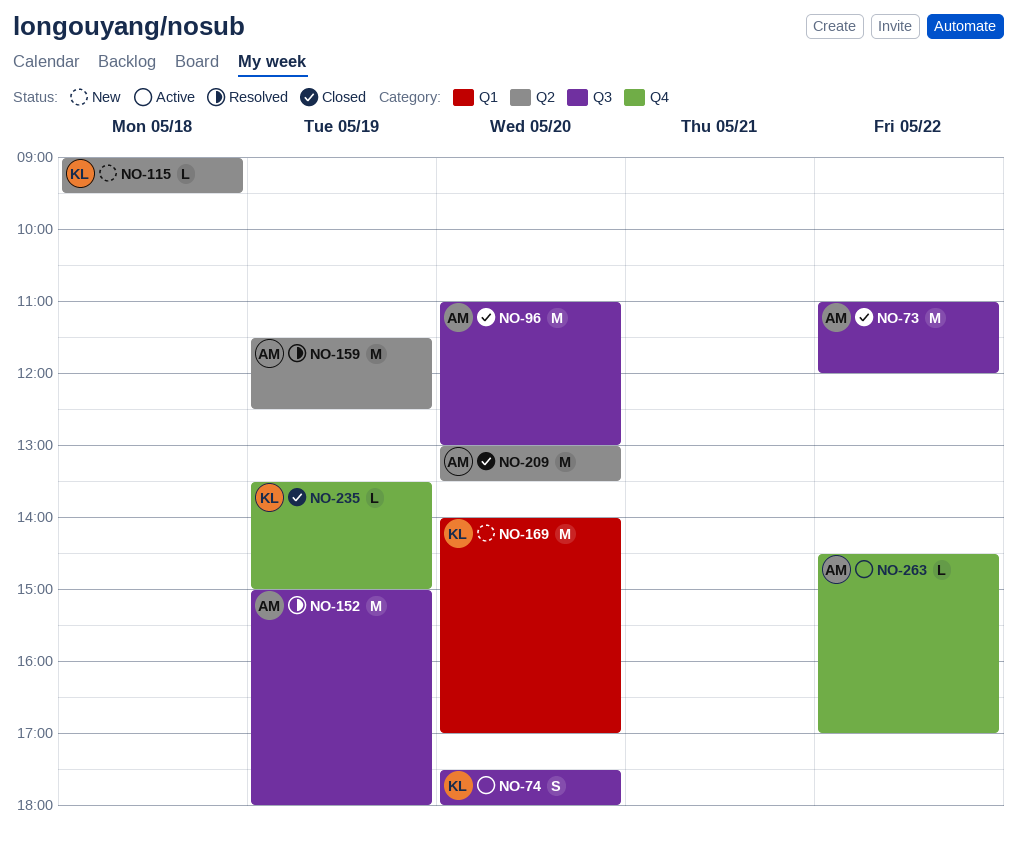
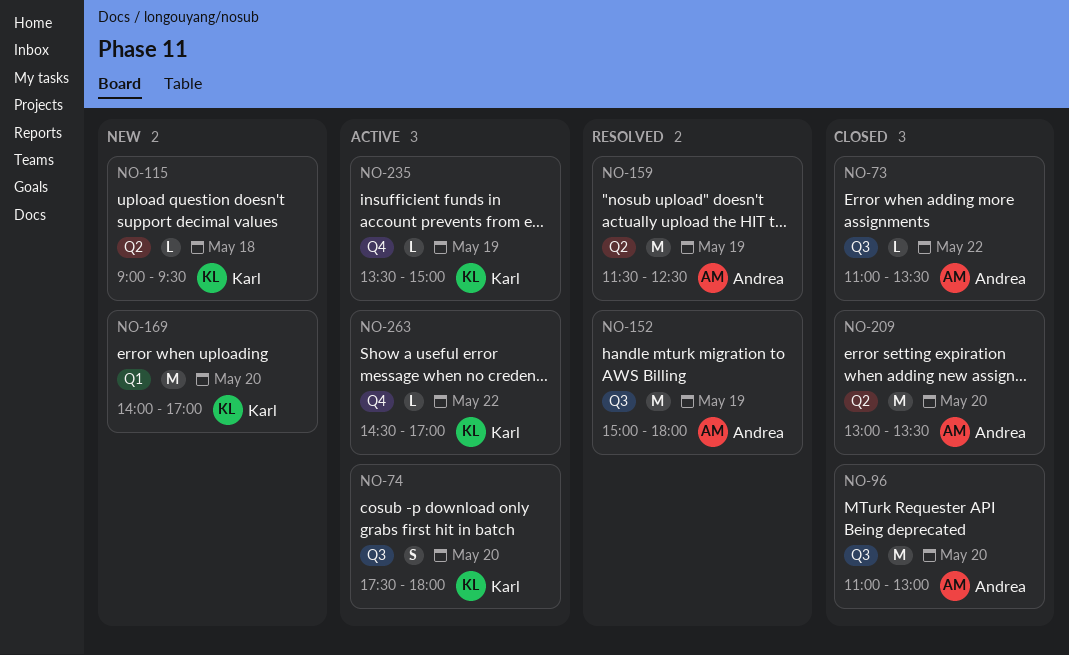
NO-73, estimate: M -> L
NO-73, ends: 12:00 -> 13:30
NO-235, status: Closed -> Active
NO-263, owner: Andrea -> Karl

